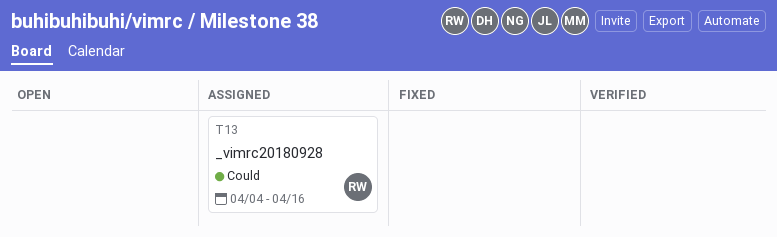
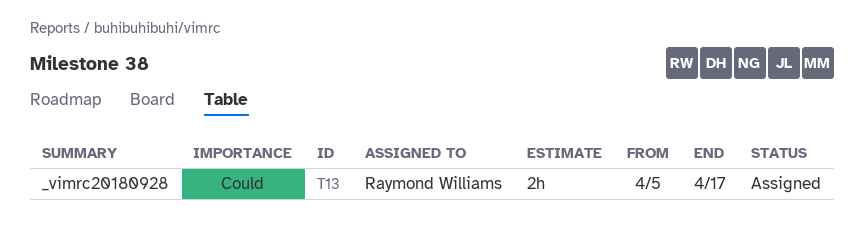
T13, start: Apr 4 -> Apr 5
T13, due: Apr 16 -> Apr 17

